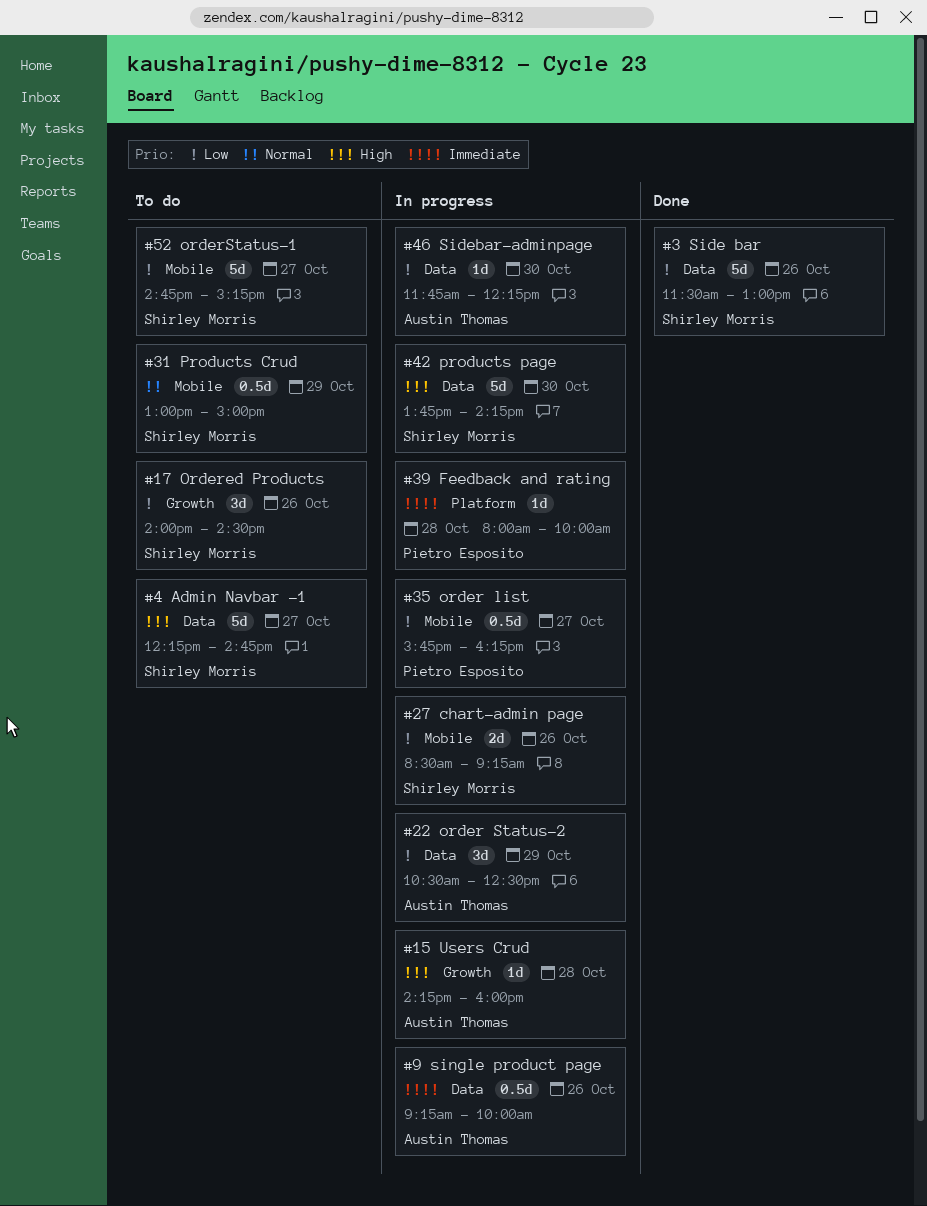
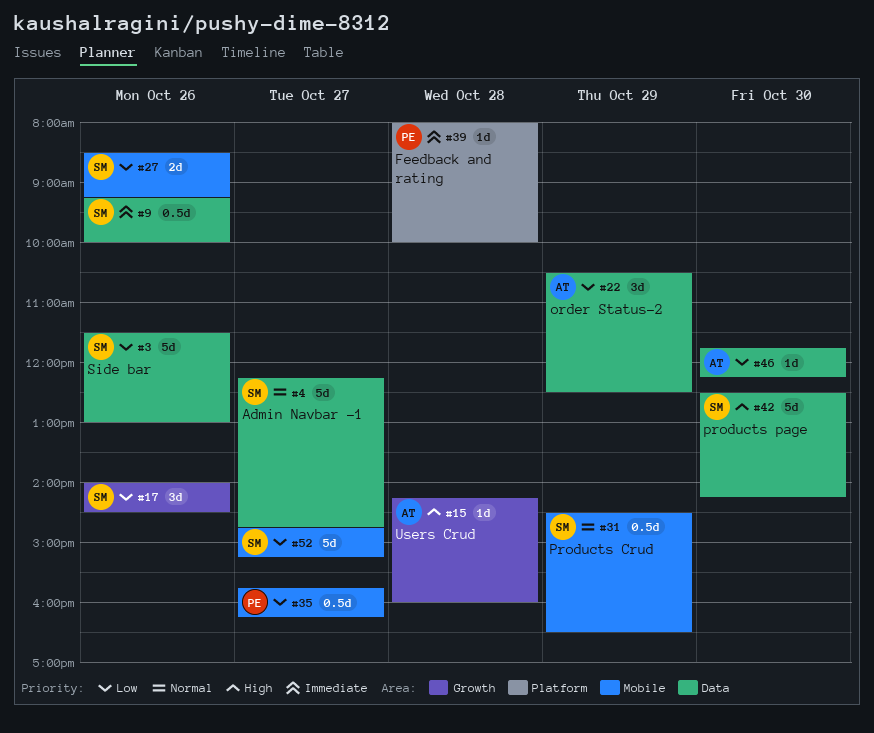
#4, priority: High -> Normal
#9, owner: Austin Thomas -> Shirley Morris
#31, begins: 13:00 -> 14:30
#31, ends: 15:00 -> 16:30
#42, begins: 13:45 -> 12:30

